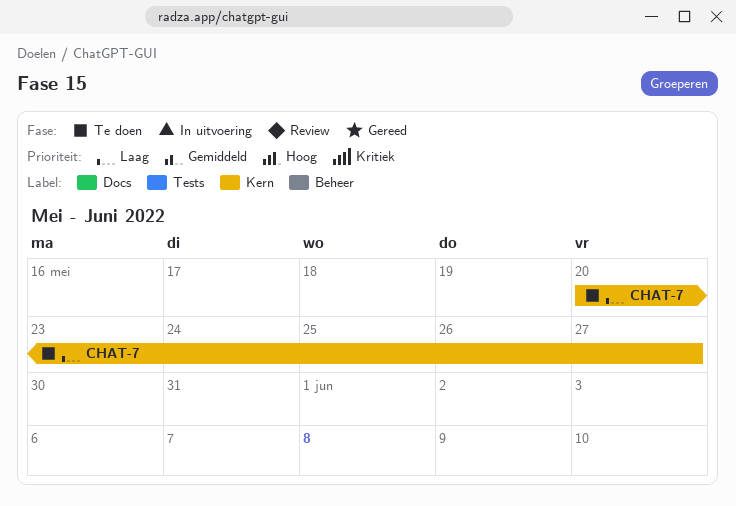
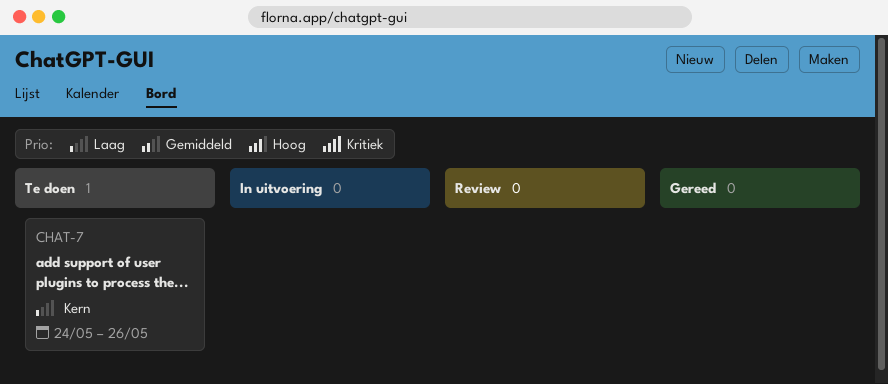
CHAT-7, start: May 20 -> May 24
CHAT-7, due: May 27 -> May 26

